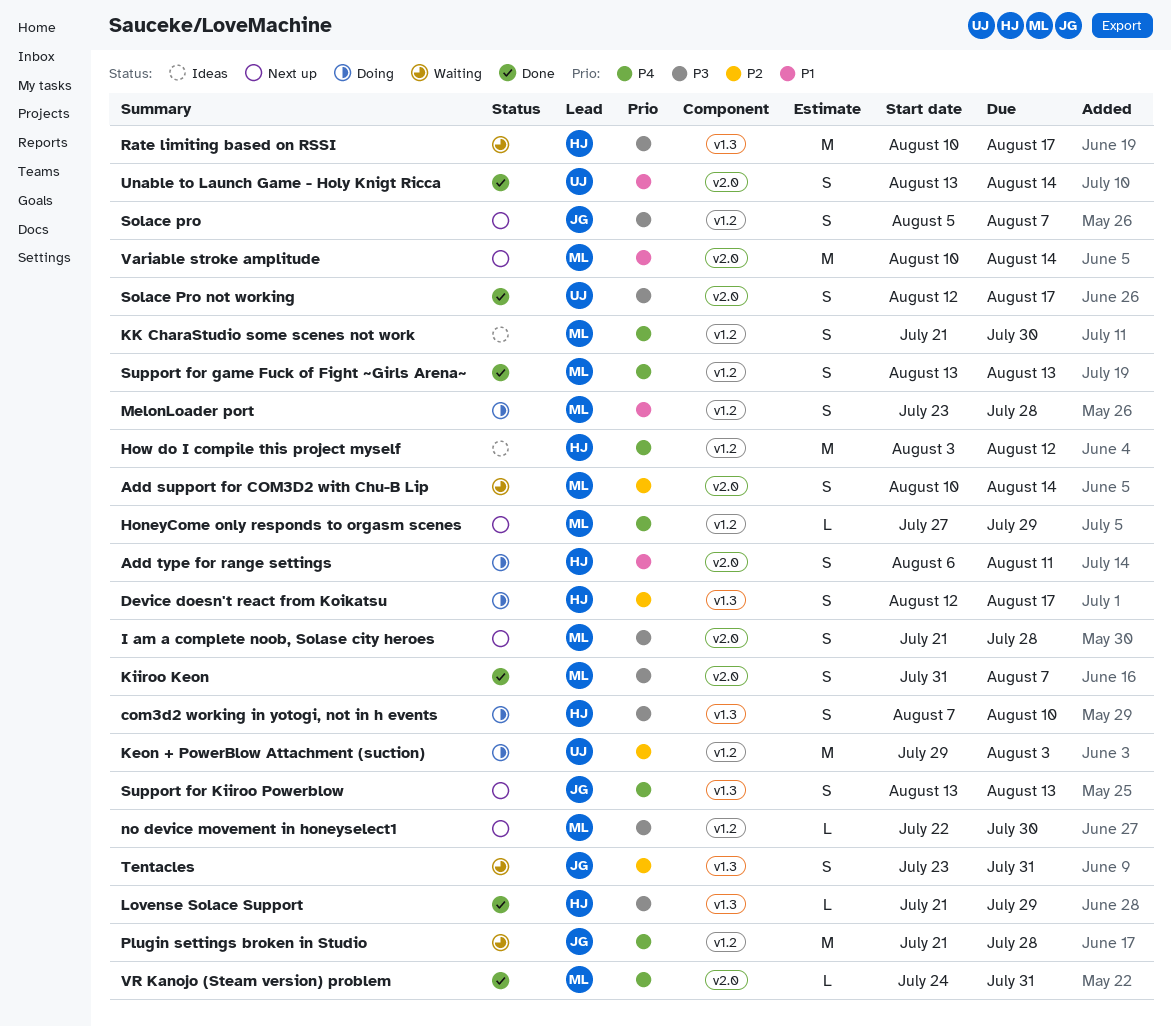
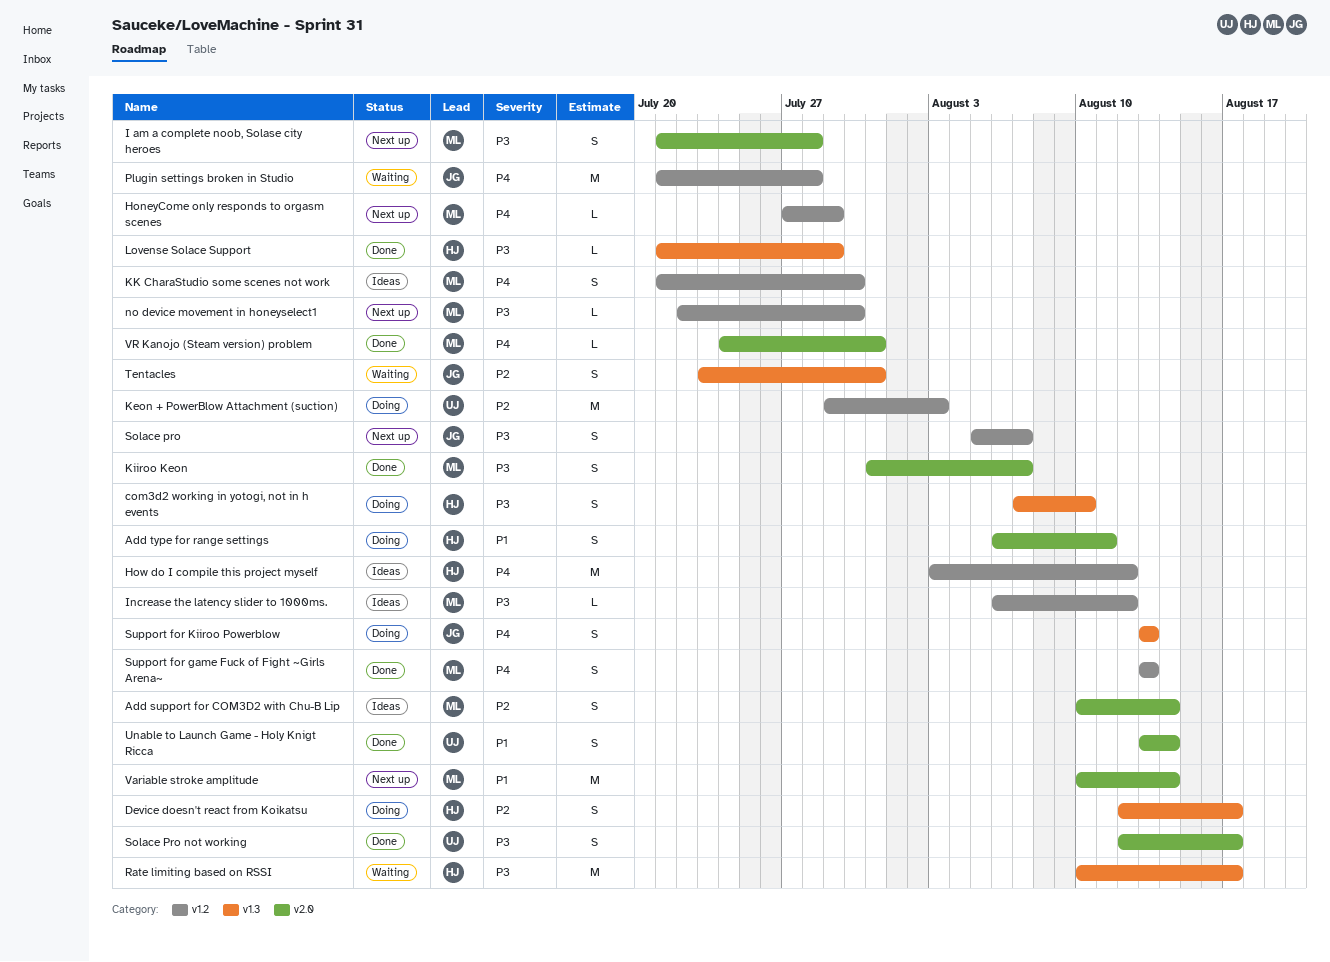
Add support for COM3D2 with Chu-B Lip, status: Waiting -> Ideas
Increase the latency slider to 1000ms.: none -> present
MelonLoader port: present -> none
Support for Kiiroo Powerblow, status: Next up -> Doing

